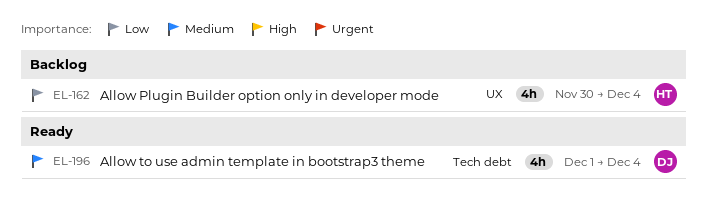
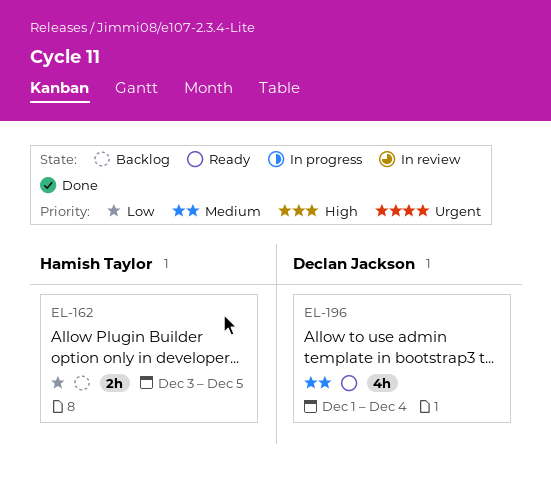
EL-162, estimate: 4h -> 2h
EL-162, start: Nov 30 -> Dec 3
EL-162, due: Dec 4 -> Dec 5

